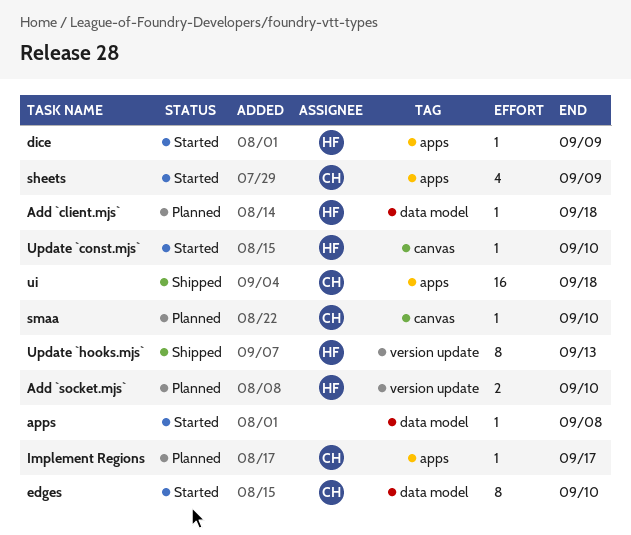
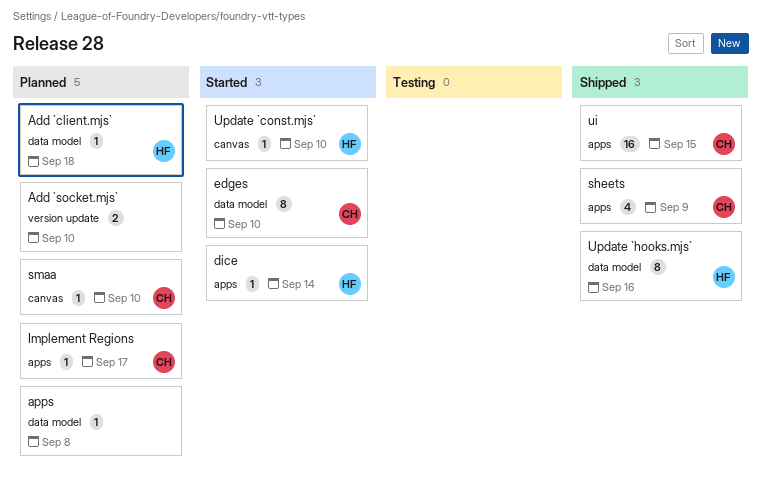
Add `socket.mjs`, owner: HF -> none
apps, status: Started -> Planned
dice, due: Sep 9 -> Sep 14
sheets, status: Started -> Shipped
ui, due: Sep 18 -> Sep 15
Update `hooks.mjs`, label: version update -> data model
Update `hooks.mjs`, due: Sep 13 -> Sep 16

